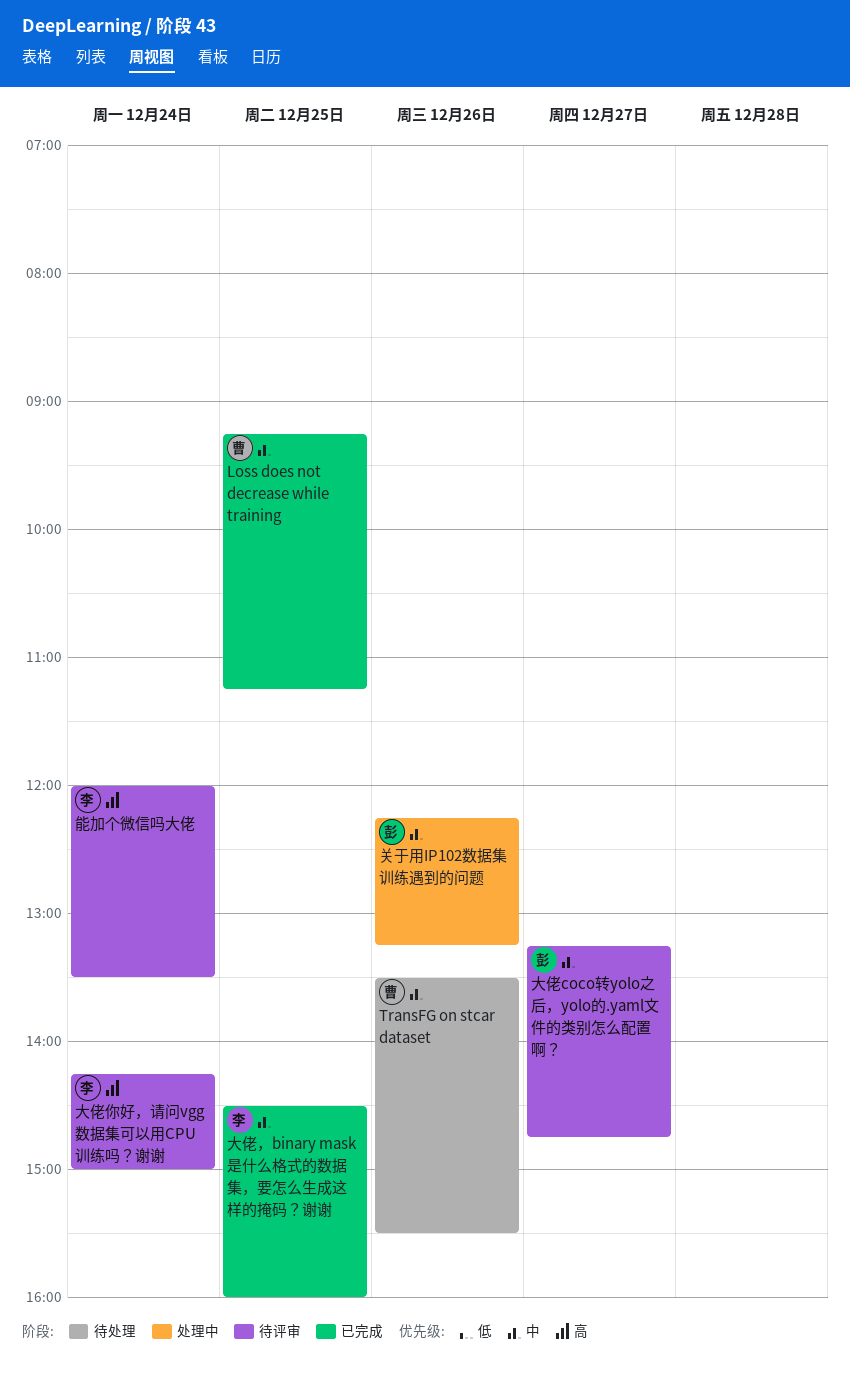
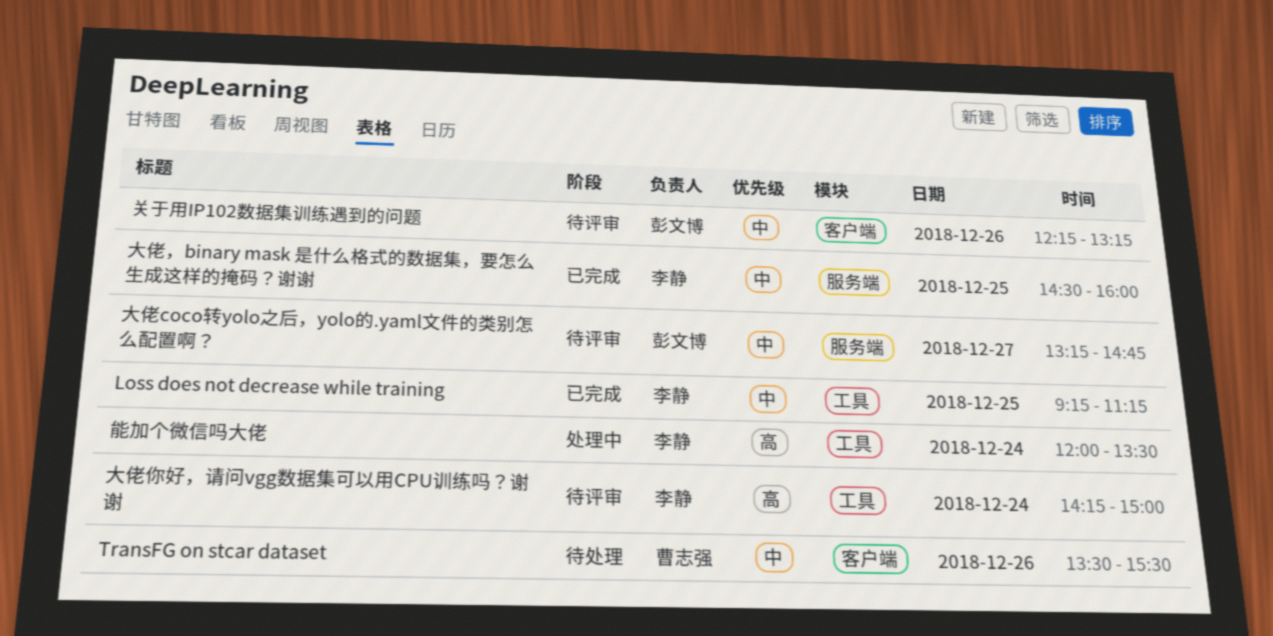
Loss does not decrease while training, owner: 曹志强 -> 李静
关于用IP102数据集训练遇到的问题, status: 处理中 -> 待评审
能加个微信吗大佬, status: 待评审 -> 处理中

